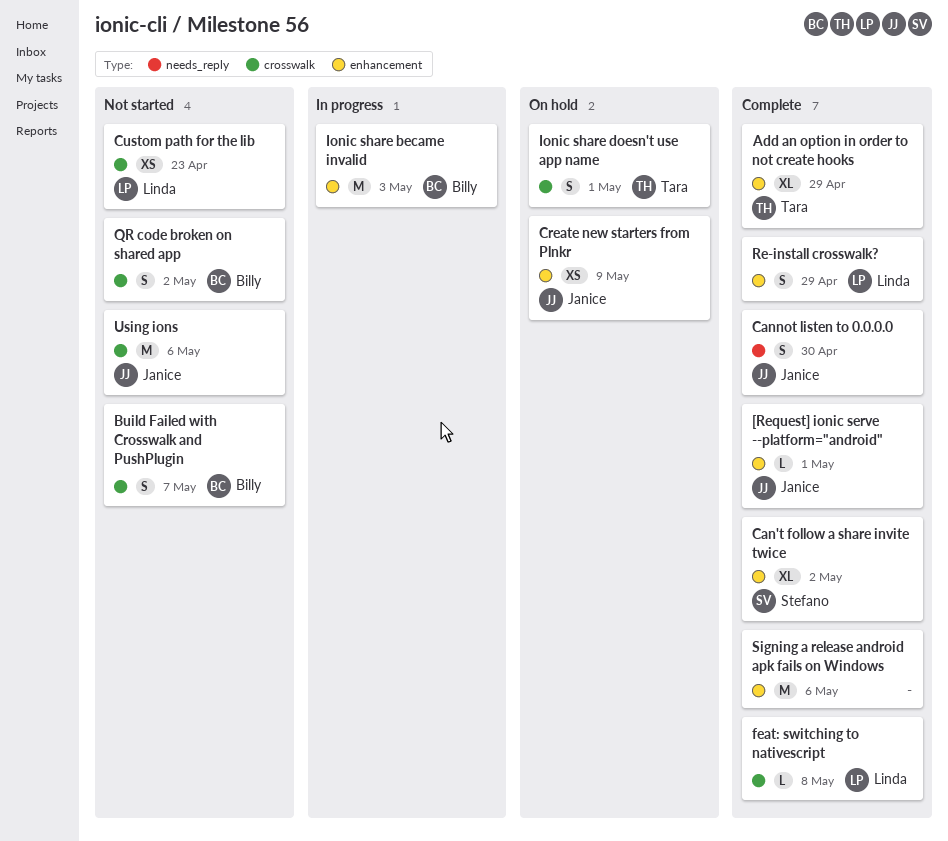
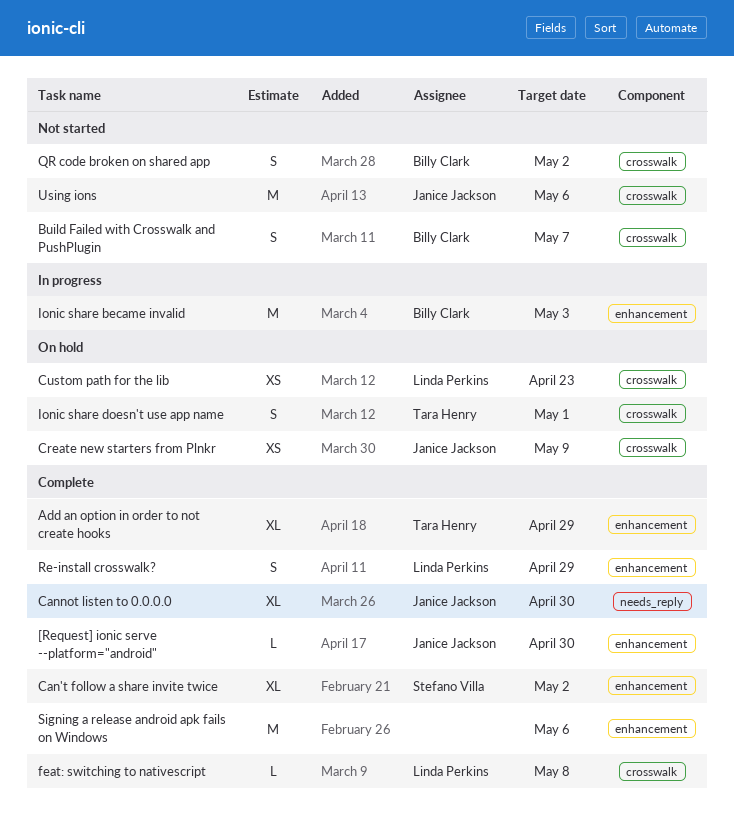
[Request] ionic serve --platform="android", due: May 1 -> Apr 30
Cannot listen to 0.0.0.0, estimate: S -> XL
Create new starters from Plnkr, label: enhancement -> crosswalk
Custom path for the lib, status: Not started -> On hold

